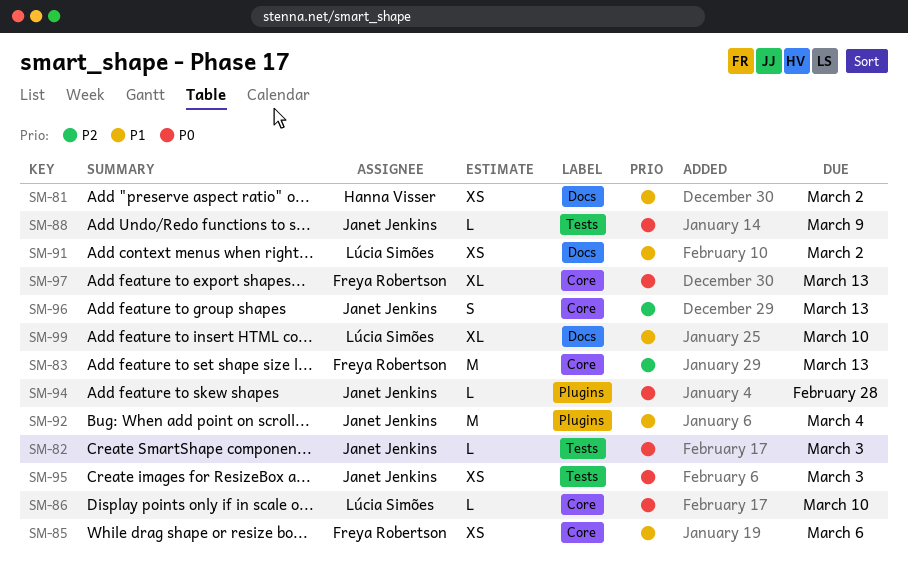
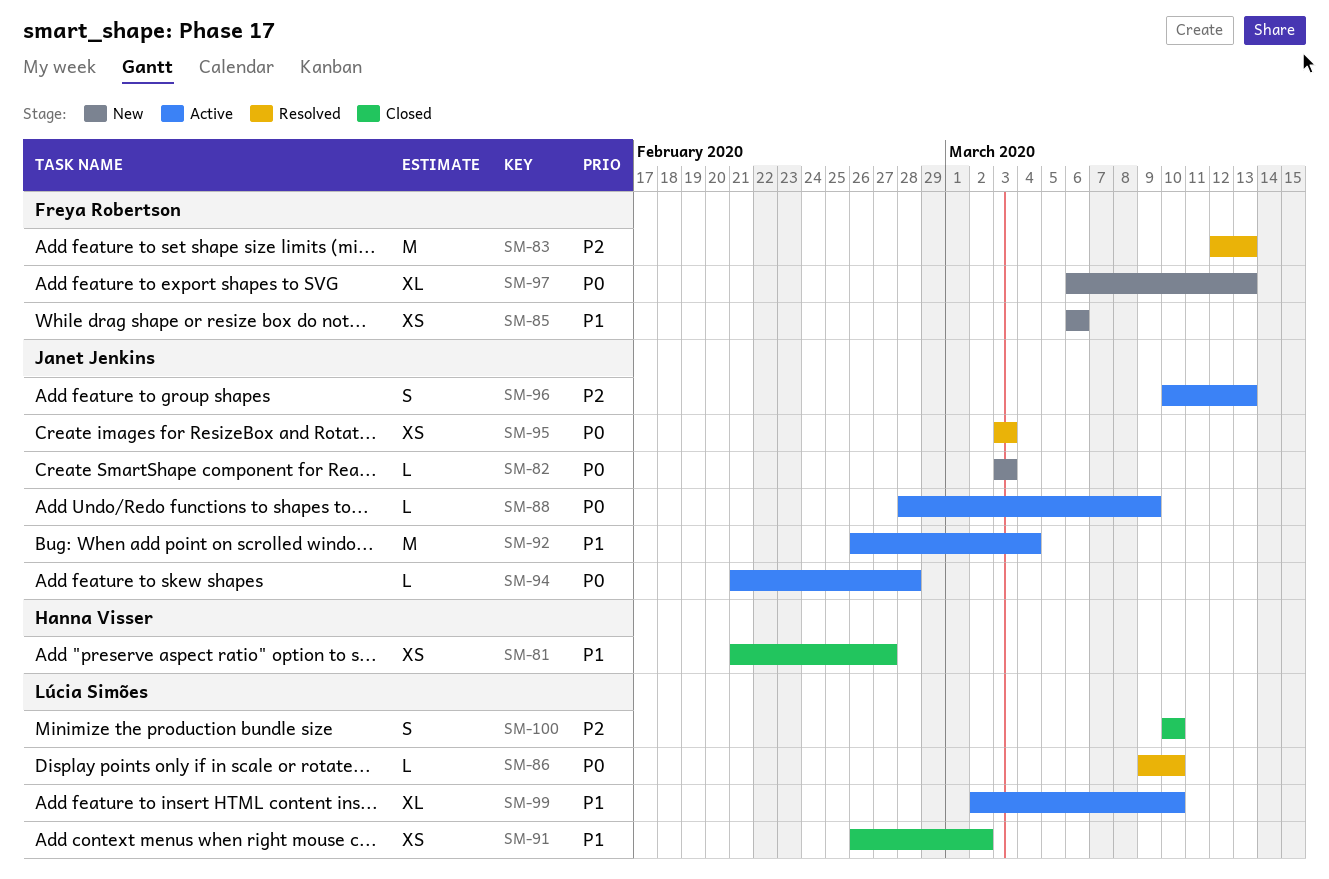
SM-81, due: Mar 2 -> Feb 27
SM-100: none -> present

